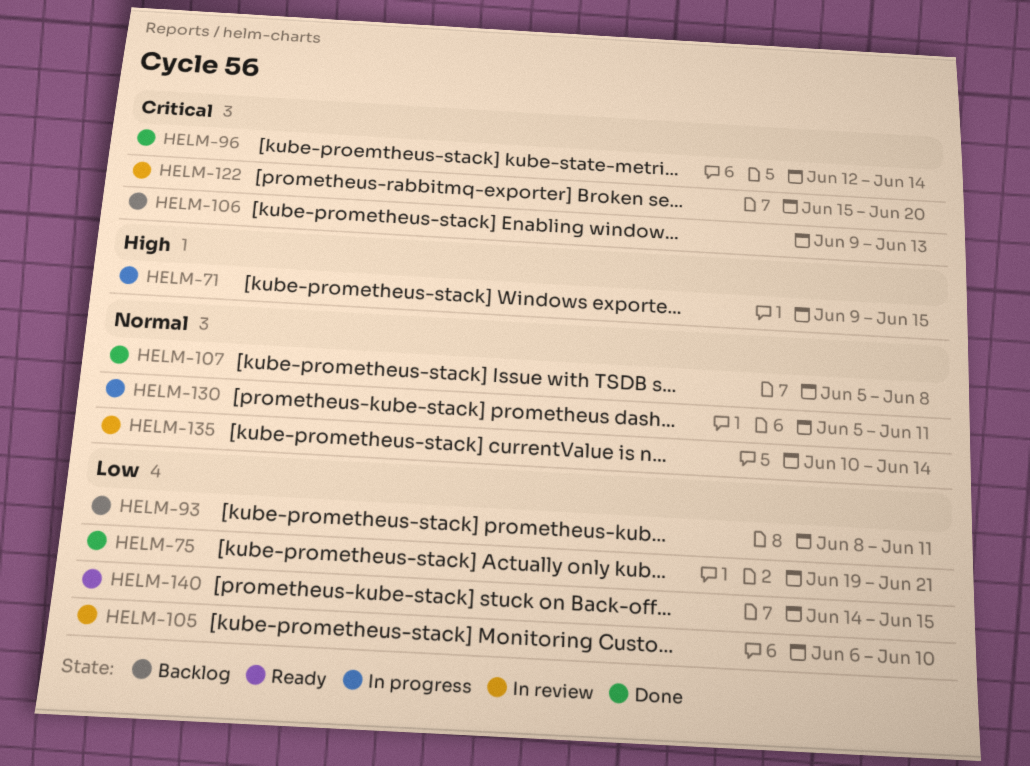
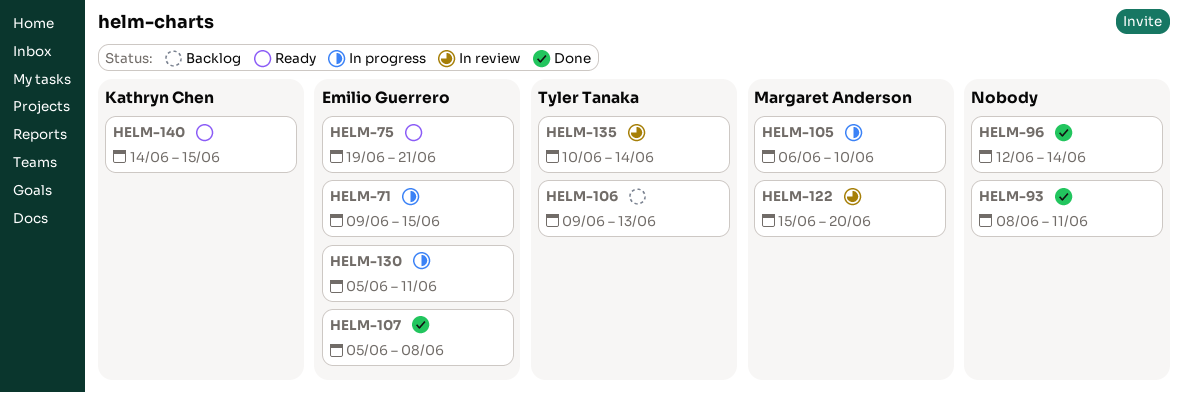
HELM-75, status: Done -> Ready
HELM-93, status: Backlog -> Done
HELM-105, status: In review -> In progress

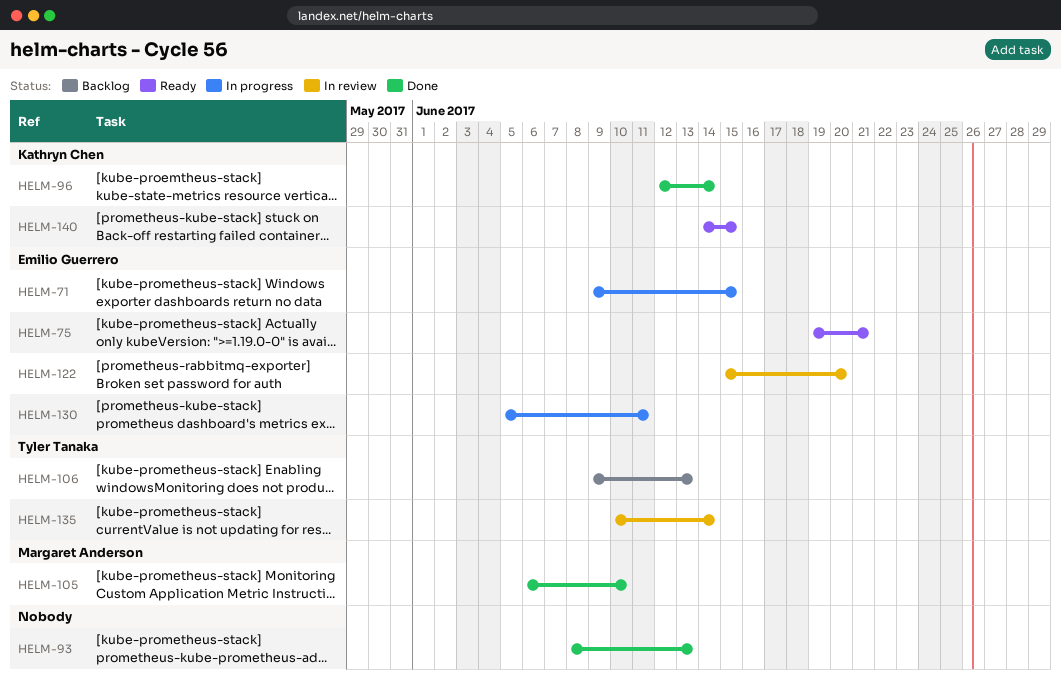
HELM-93, due: Jun 11 -> Jun 13
HELM-96, owner: none -> Kathryn Chen
HELM-105, status: In progress -> Done
HELM-107: present -> none
HELM-122, owner: Margaret Anderson -> Emilio Guerrero

